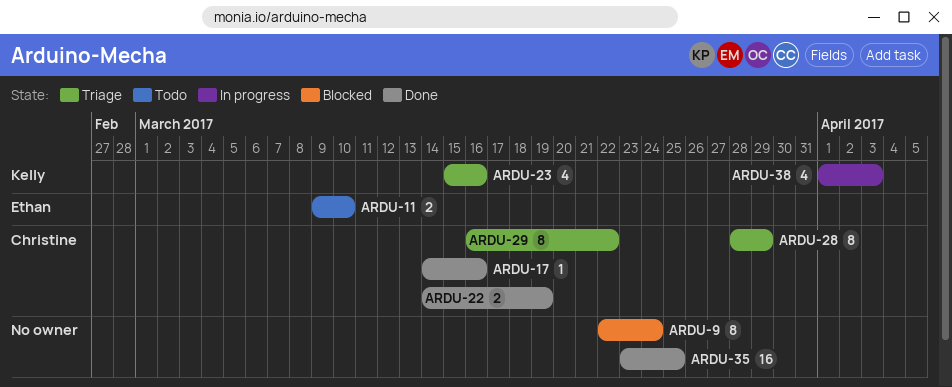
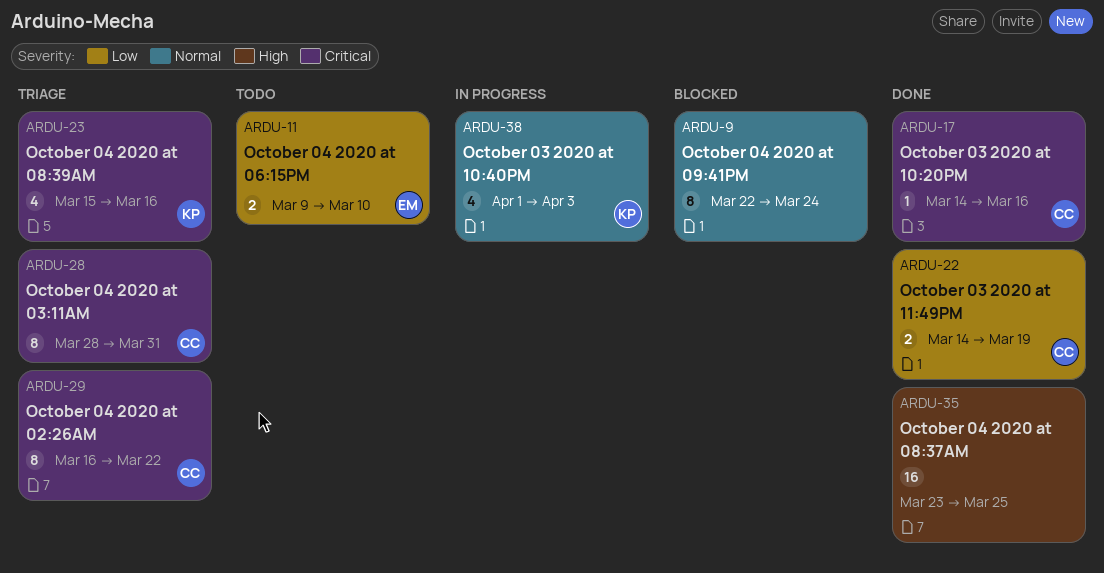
ARDU-28, due: Mar 29 -> Mar 31

